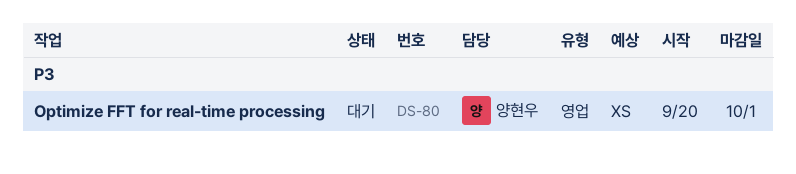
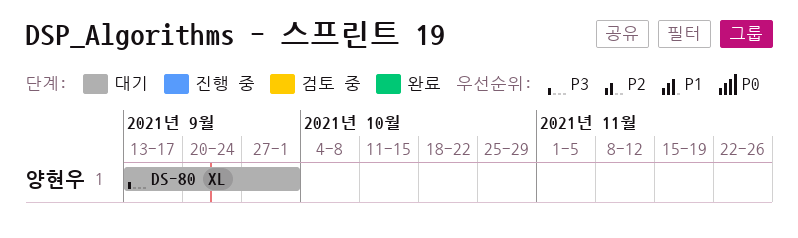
DS-80, estimate: XS -> XL
DS-80, start: Sep 20 -> Sep 13

